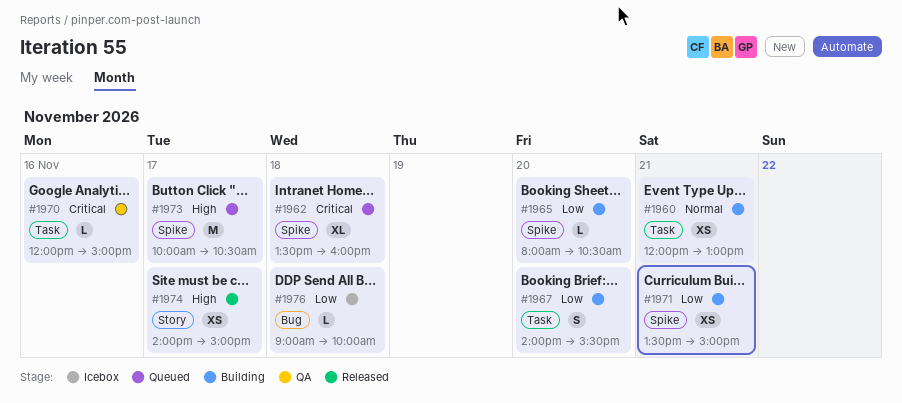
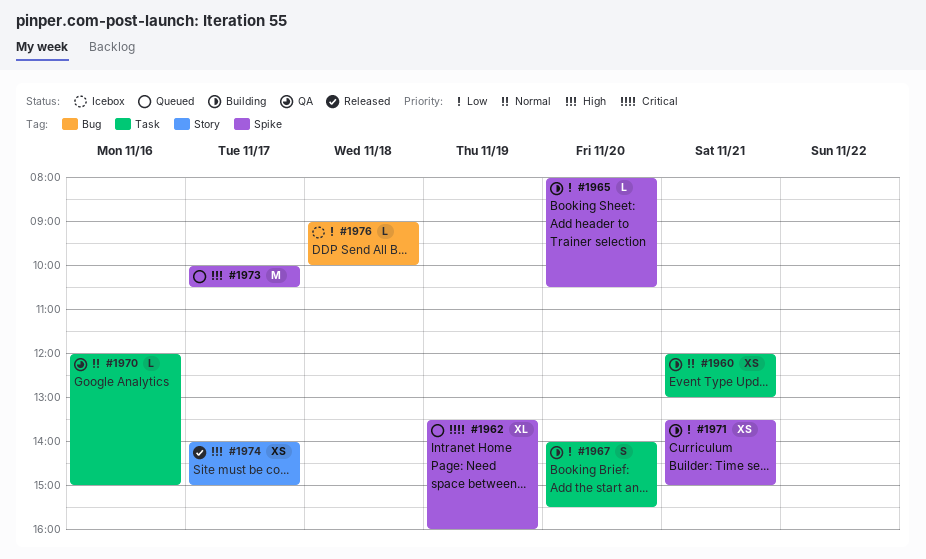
#1962, day: Nov 18 -> Nov 19
#1970, priority: Critical -> Normal

